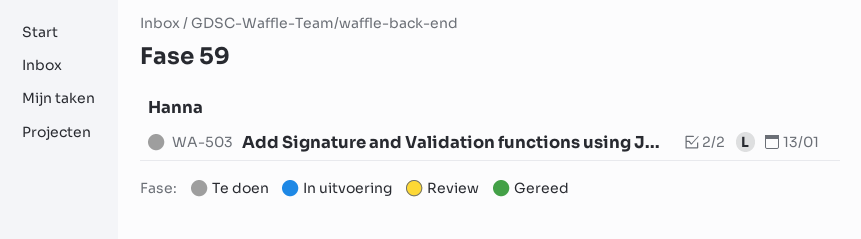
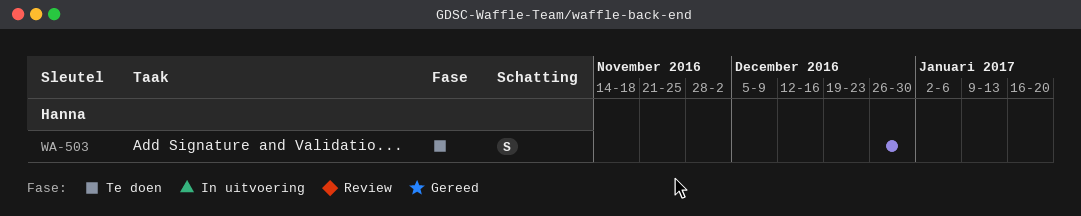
WA-503, estimate: L -> S
WA-503, due: Jan 13 -> Dec 30

